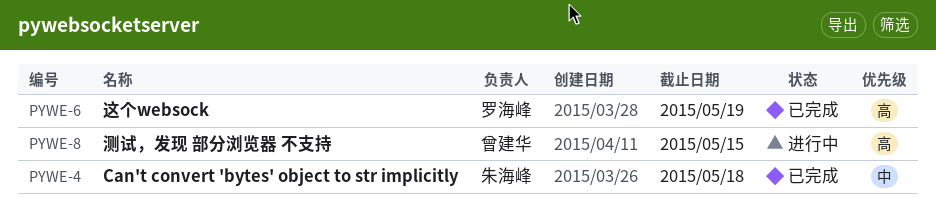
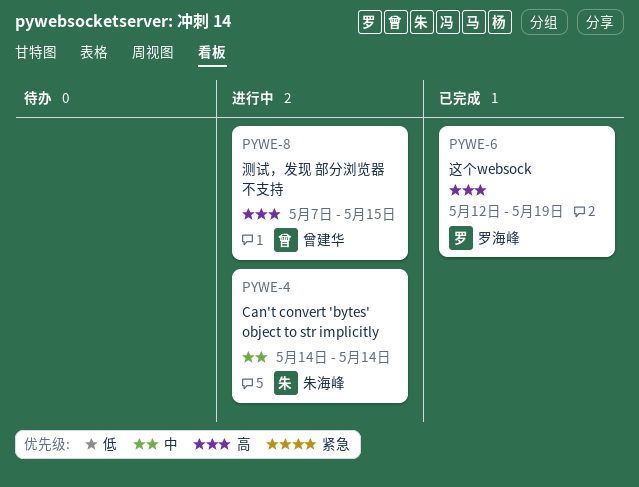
PYWE-4, status: 已完成 -> 进行中
PYWE-4, due: May 18 -> May 14

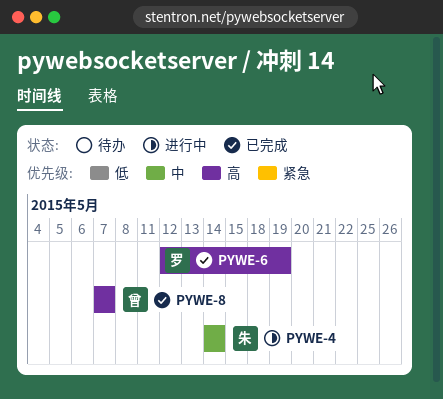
PYWE-8, status: 进行中 -> 已完成
PYWE-8, due: May 15 -> May 7

